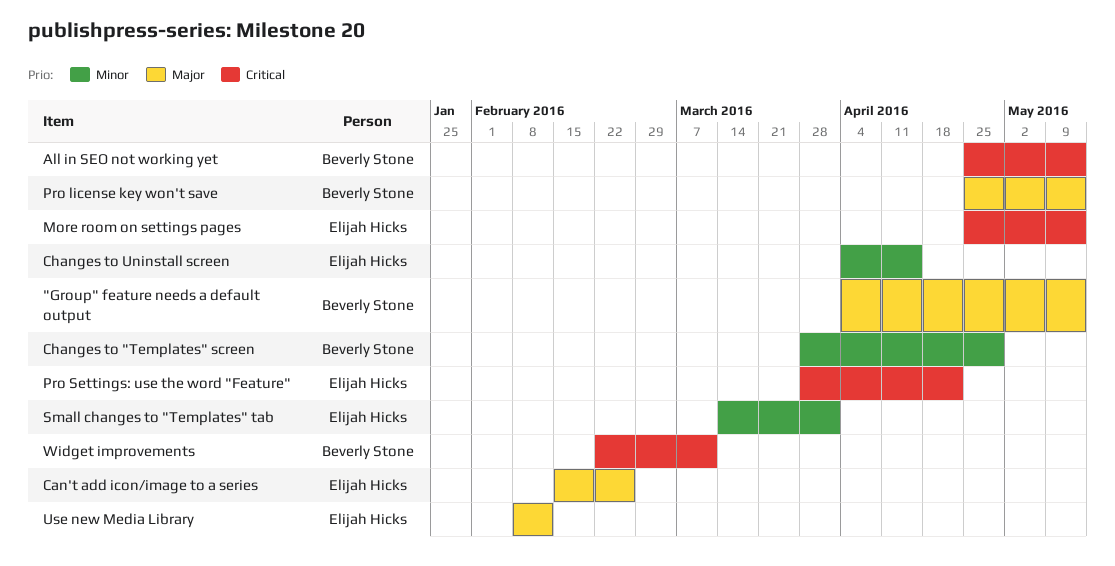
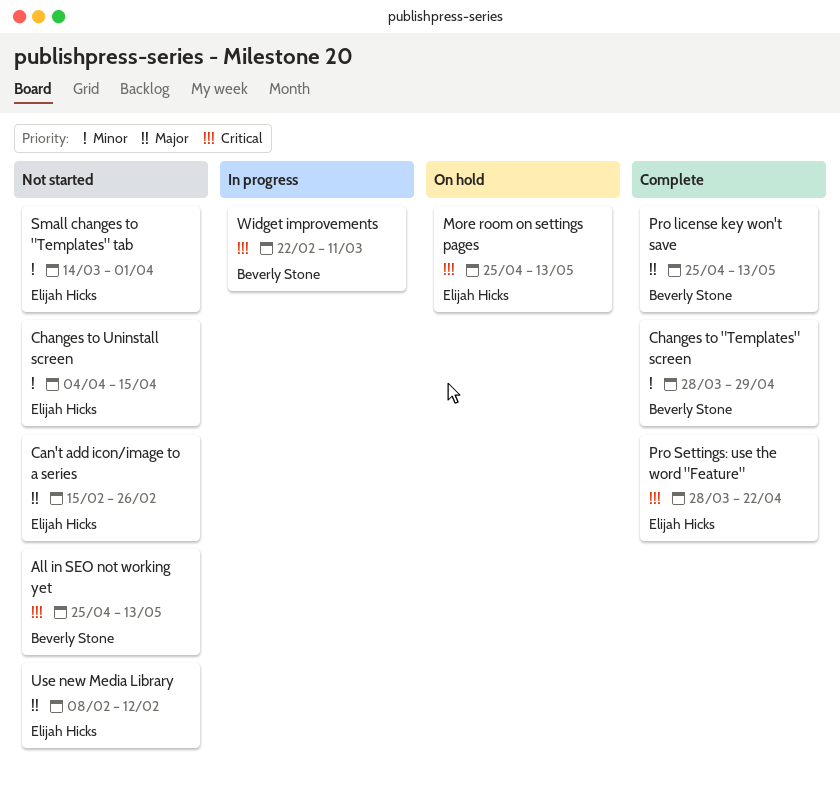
"Group" feature needs a default output: present -> none

